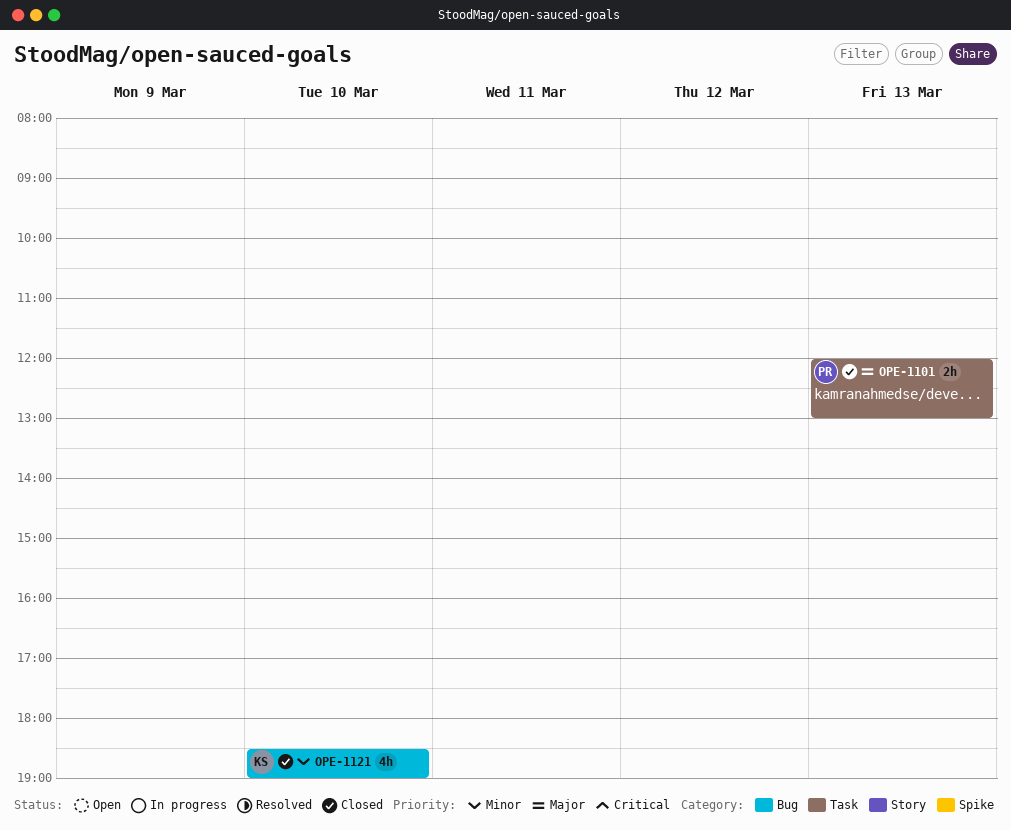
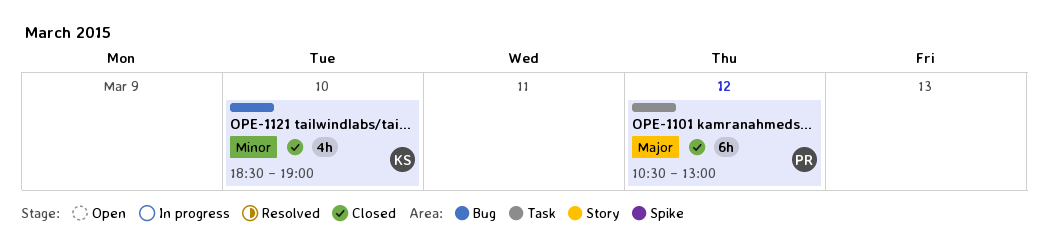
OPE-1101, estimate: 2h -> 6h
OPE-1101, day: Mar 13 -> Mar 12
OPE-1101, begins: 12:00 -> 10:30

